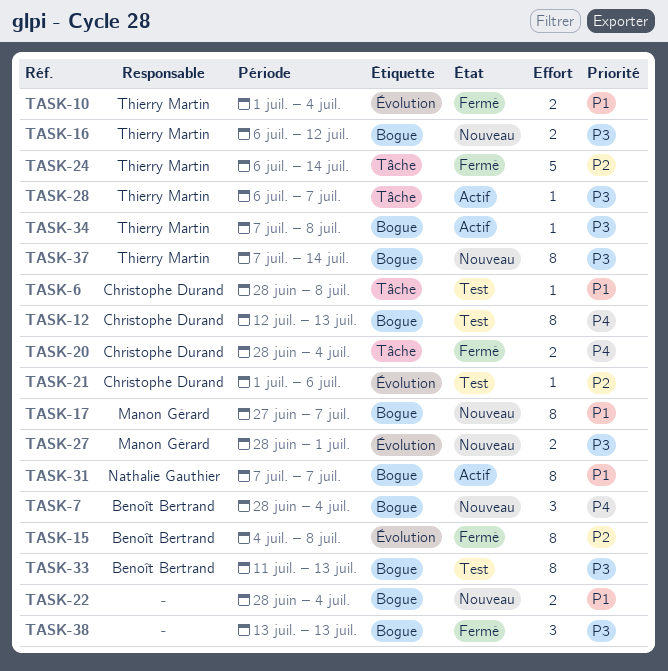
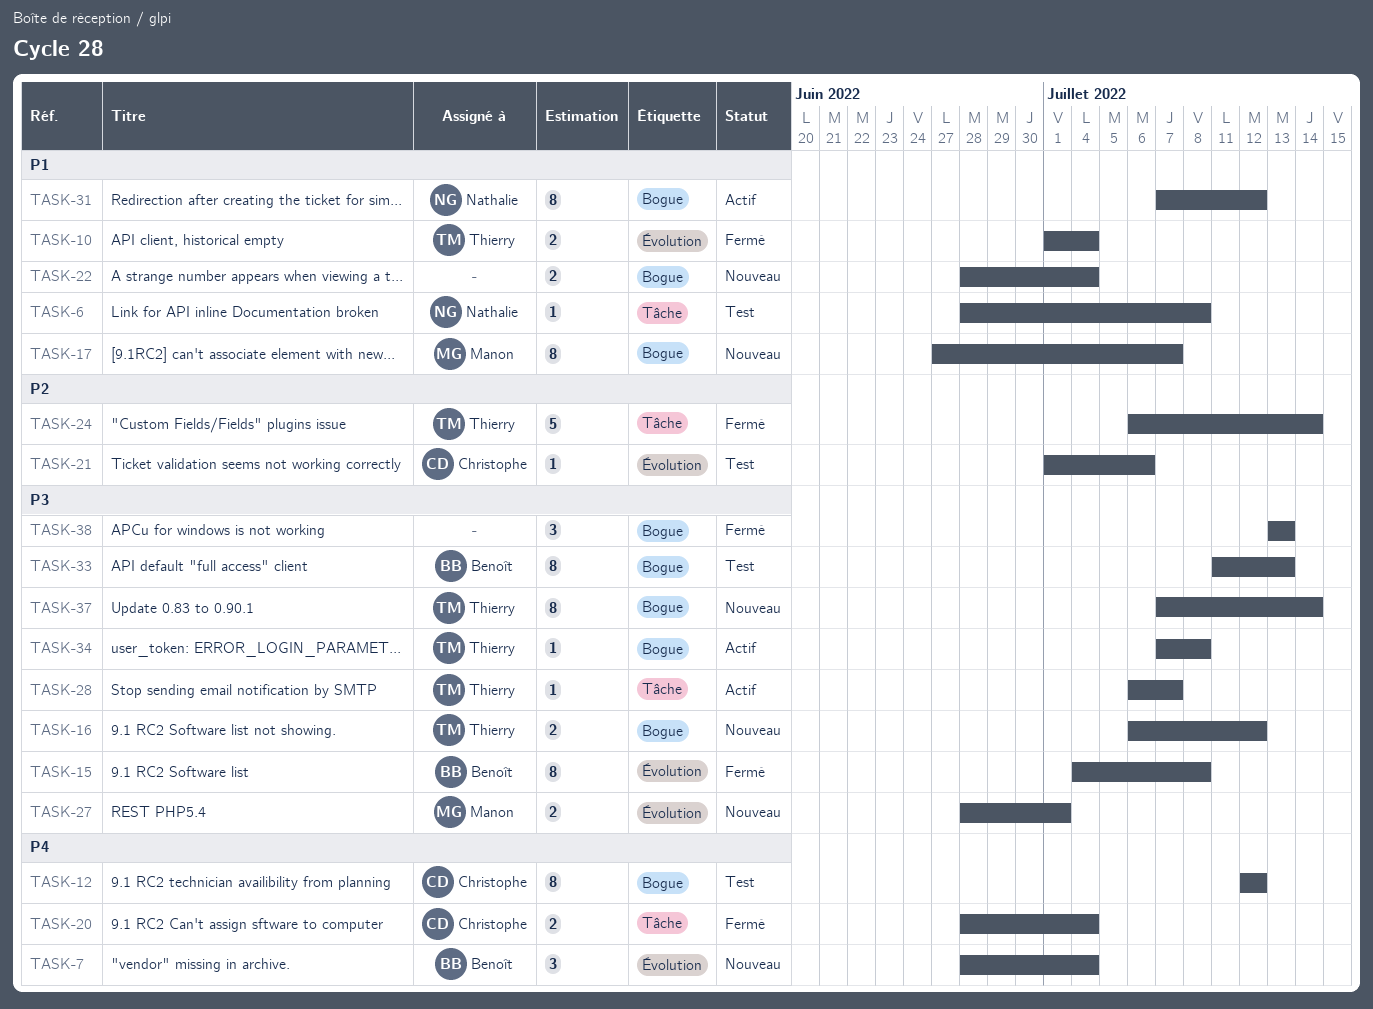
TASK-6, owner: Christophe Durand -> Nathalie Gauthier
TASK-7, label: Bogue -> Évolution
TASK-12, due: Jul 13 -> Jul 12
TASK-15, priority: P2 -> P3
TASK-31, due: Jul 7 -> Jul 12

